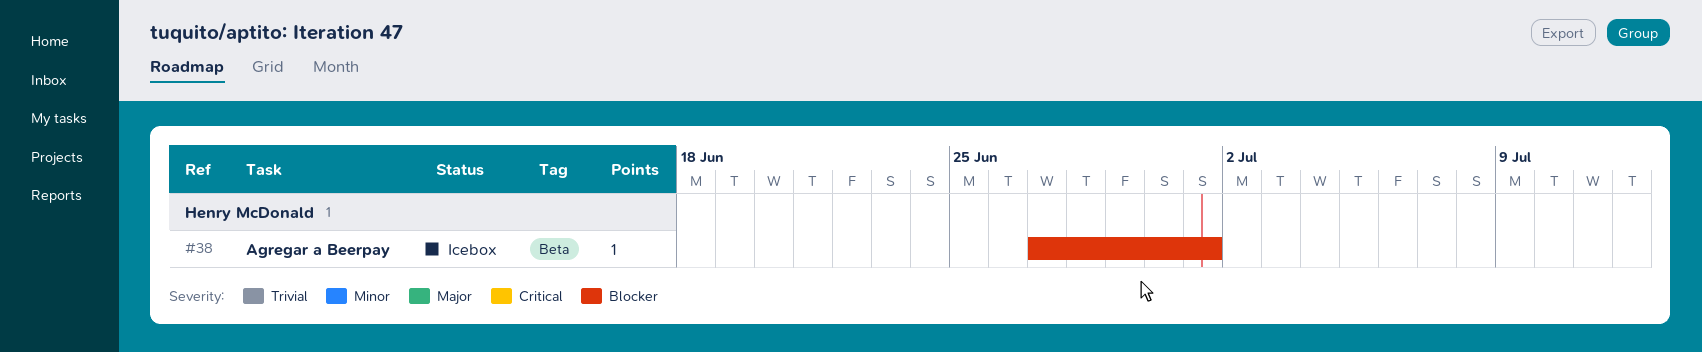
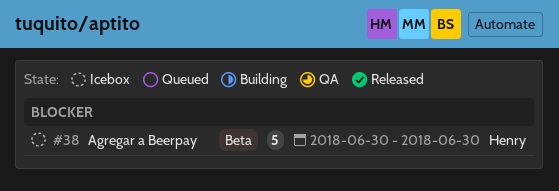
#38, estimate: 1 -> 5
#38, start: Jun 27 -> Jun 30
#38, due: Jul 1 -> Jun 30

